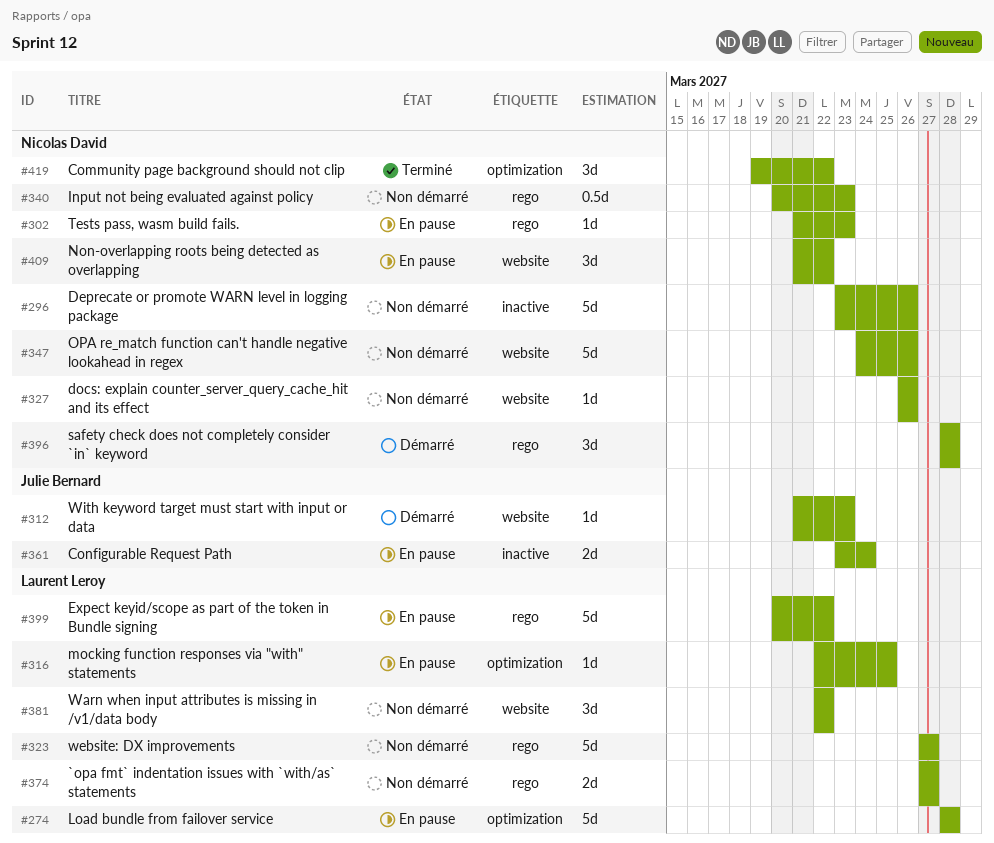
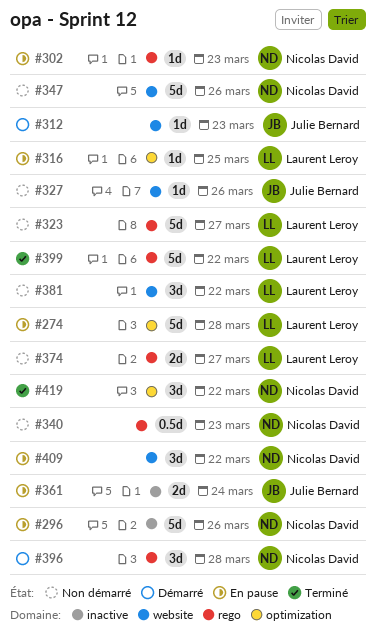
#296, status: Non démarré -> En pause
#327, owner: Nicolas David -> Julie Bernard
#399, status: En pause -> Terminé

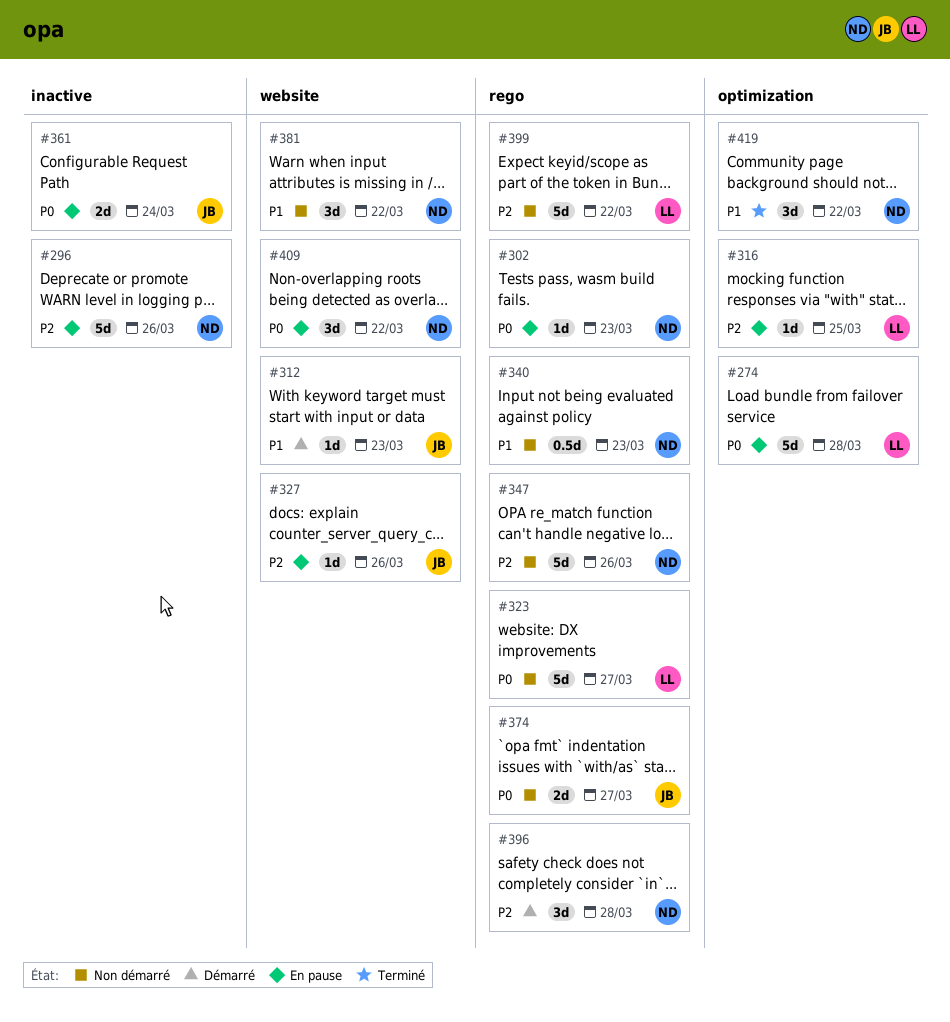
#327, status: Non démarré -> En pause
#347, label: website -> rego
#374, owner: Laurent Leroy -> Julie Bernard
#381, owner: Laurent Leroy -> Nicolas David
#399, status: Terminé -> Non démarré

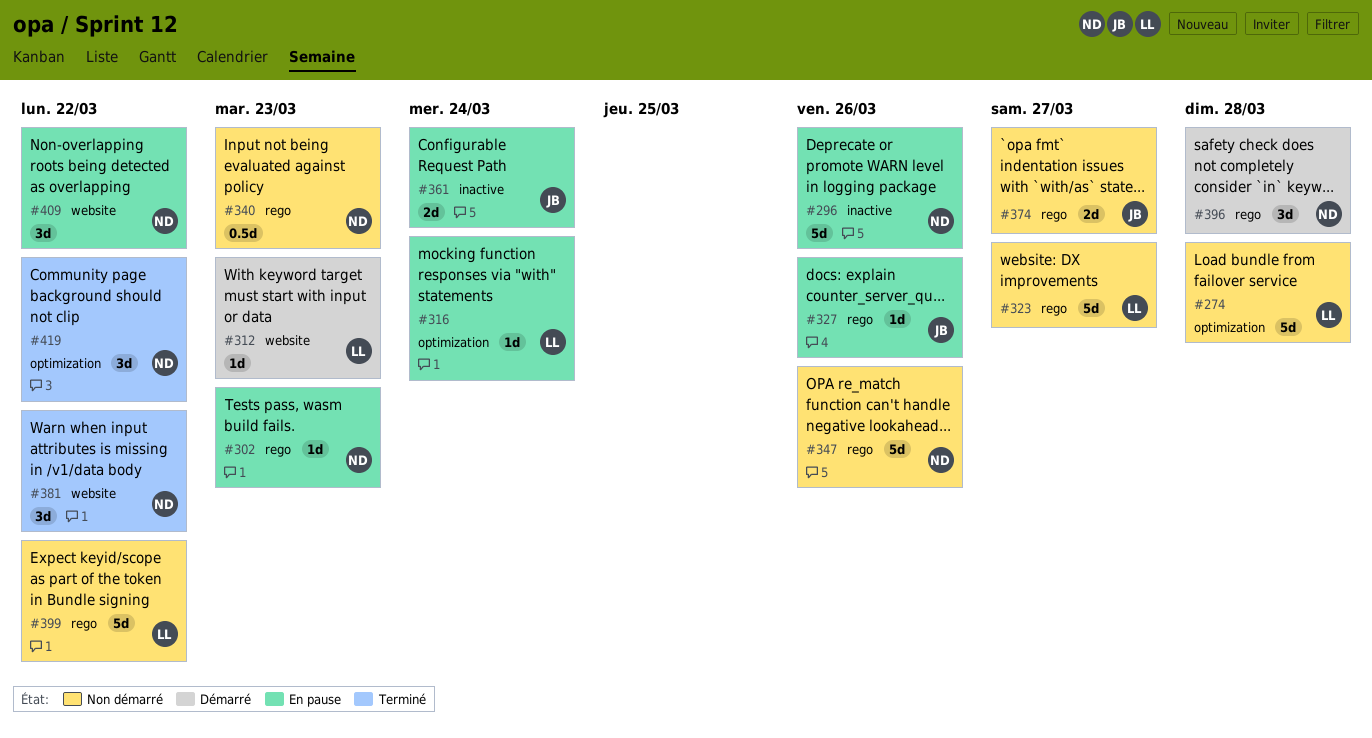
#274, status: En pause -> Non démarré
#312, owner: JB -> LL
#316, due: Mar 25 -> Mar 24
#327, label: website -> rego
#381, status: Non démarré -> Terminé

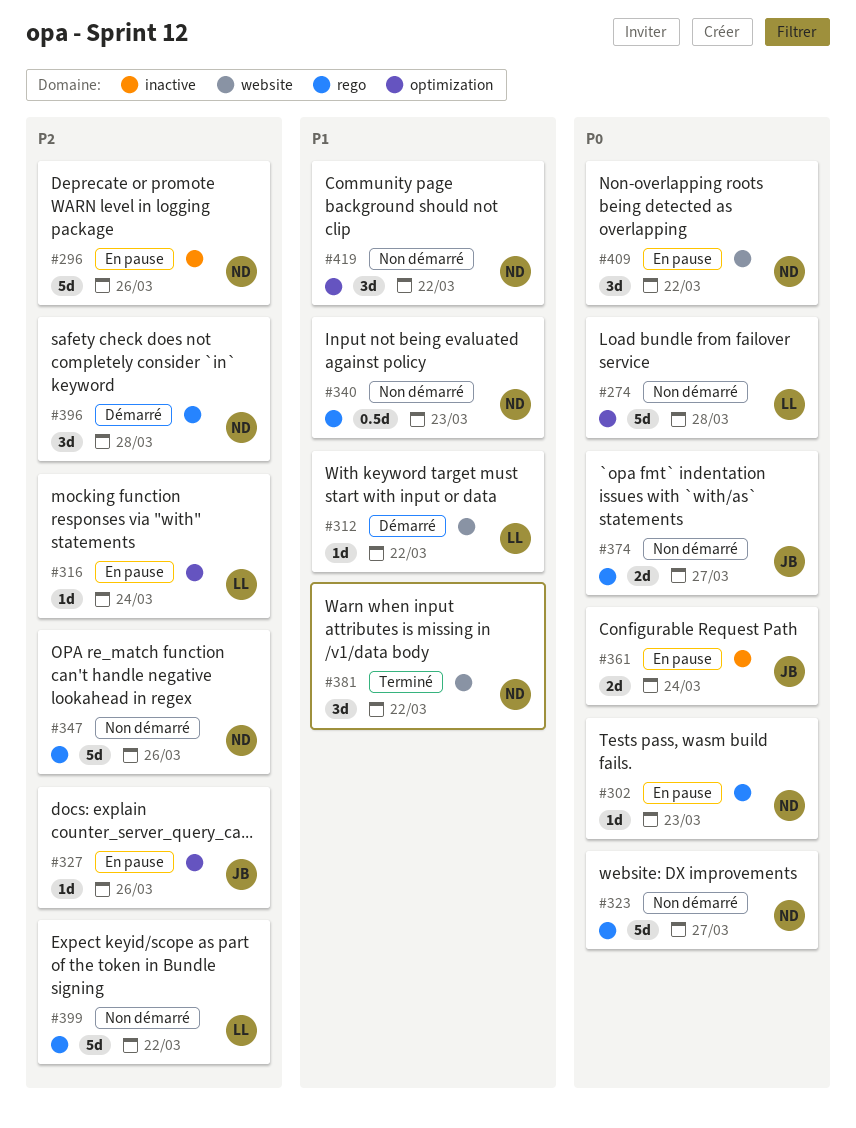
#312, due: Mar 23 -> Mar 22
#323, owner: LL -> ND
#327, label: rego -> optimization
#419, status: Terminé -> Non démarré

